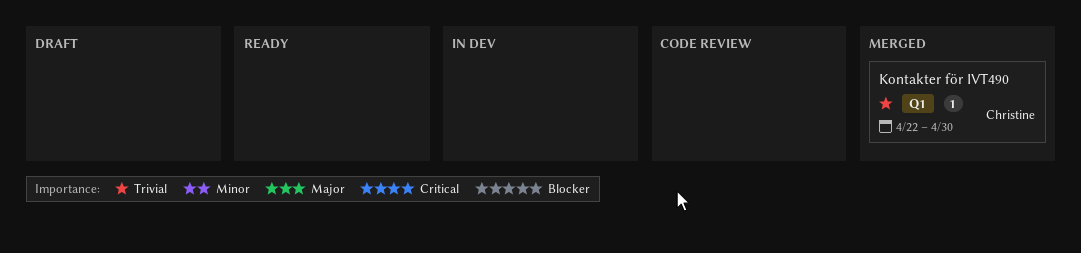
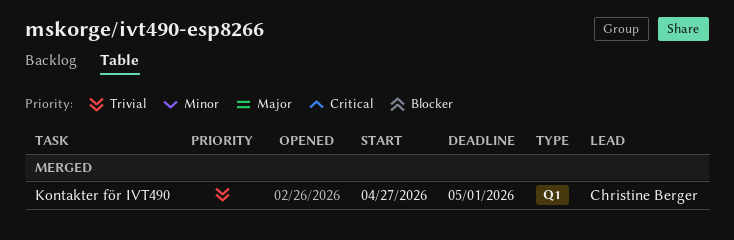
Kontakter för IVT490, start: Apr 22 -> Apr 27
Kontakter för IVT490, due: Apr 30 -> May 1

